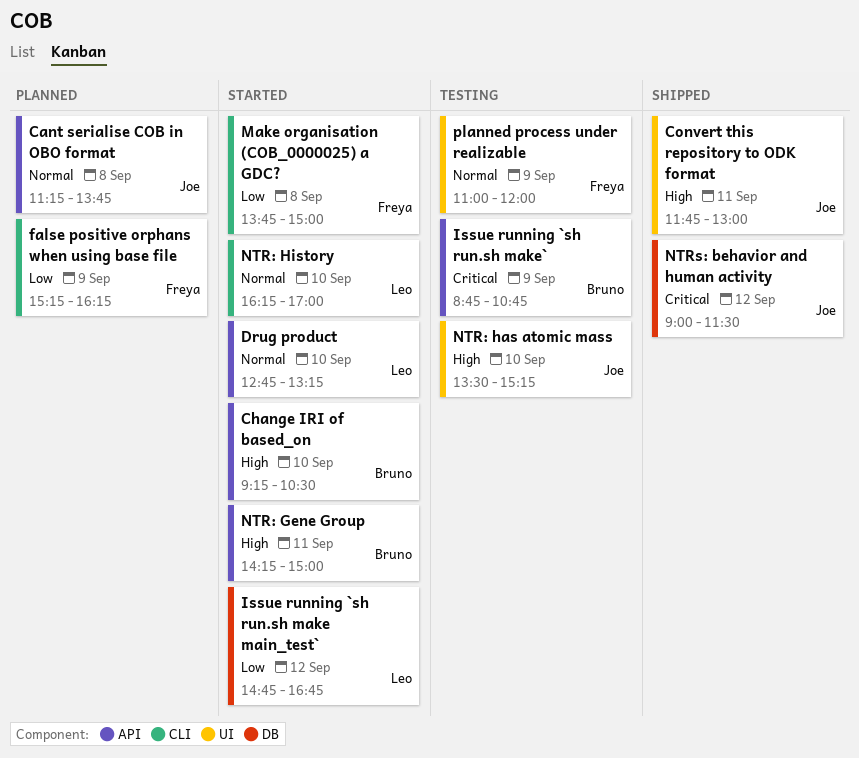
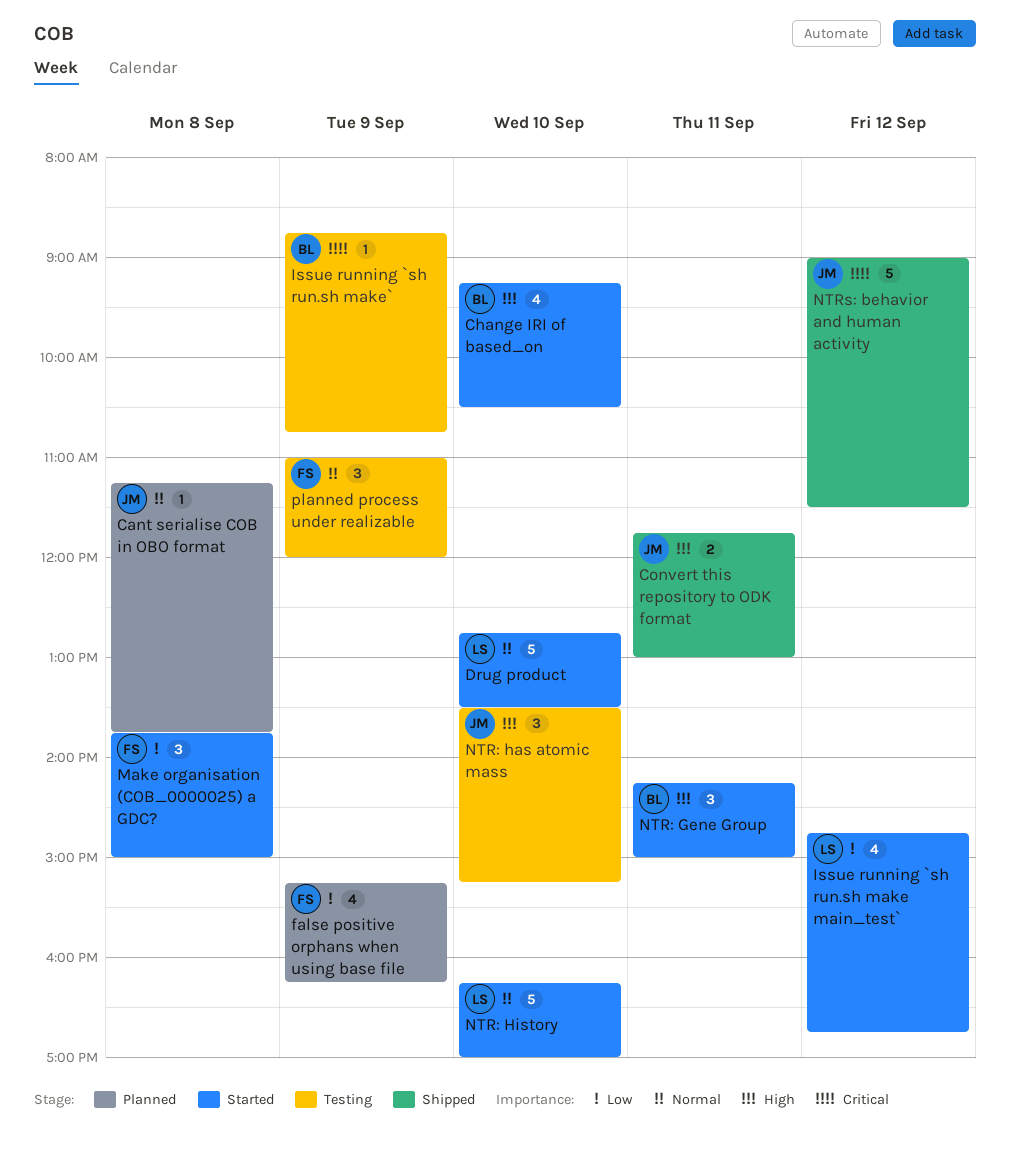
Drug product, ends: 13:15 -> 13:30

